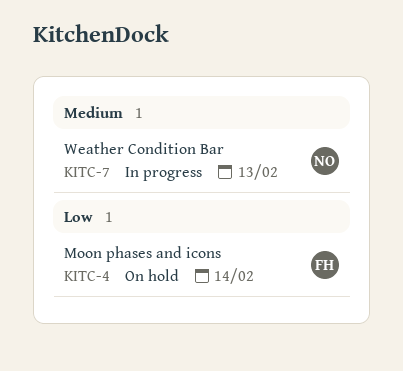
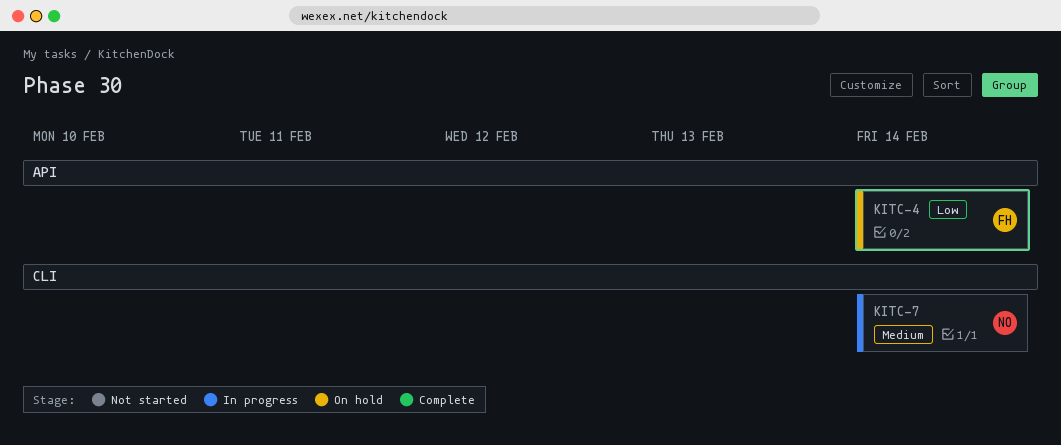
KITC-7, due: Feb 13 -> Feb 14

